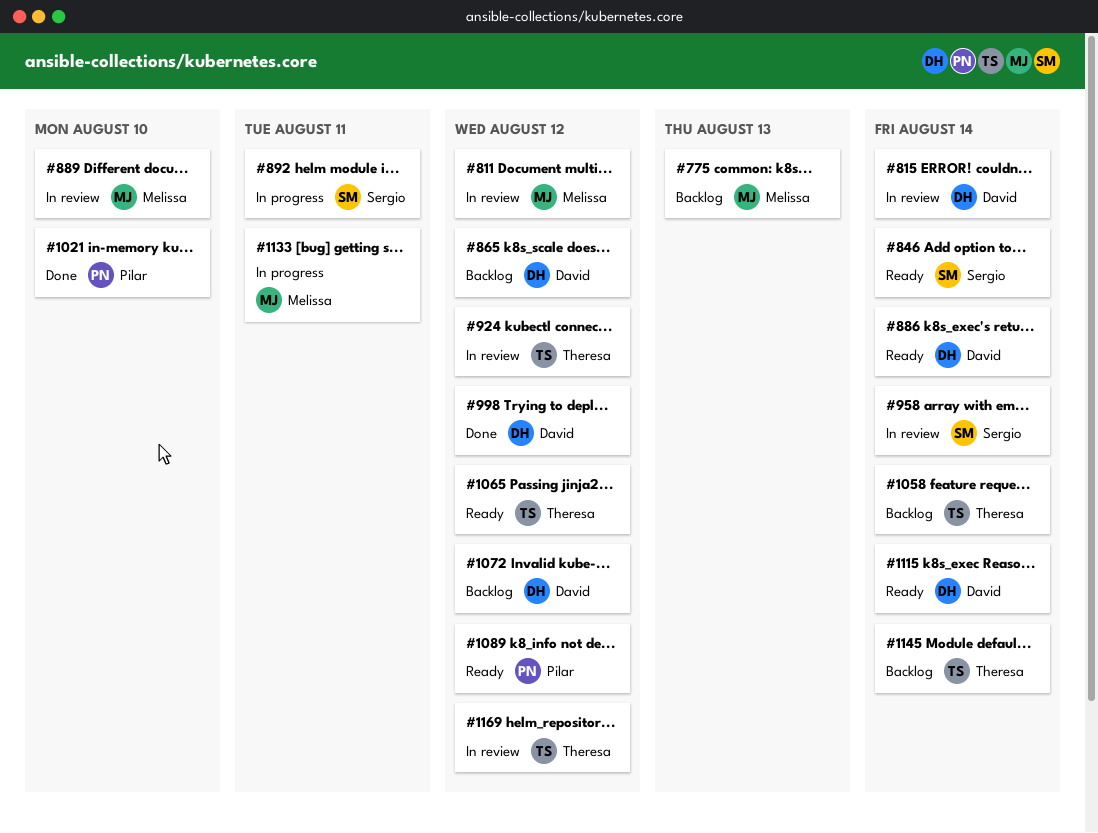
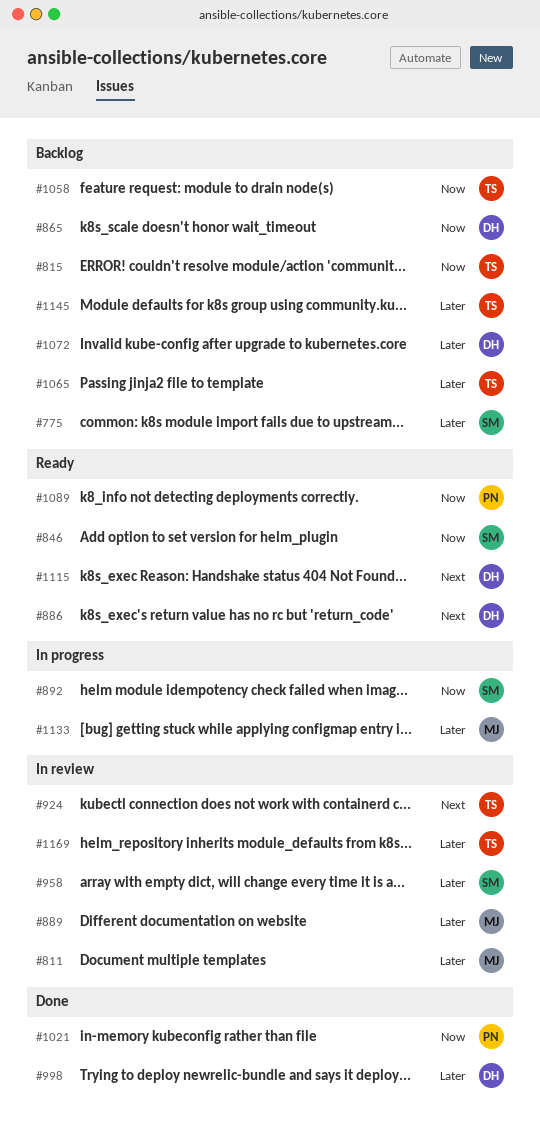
#775, owner: Melissa -> Sergio
#815, status: In review -> Backlog
#815, owner: David -> Theresa
#1065, status: Ready -> Backlog

